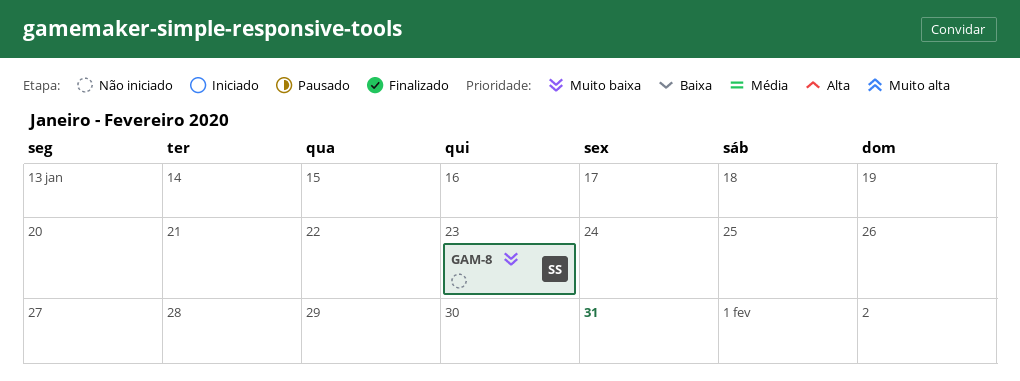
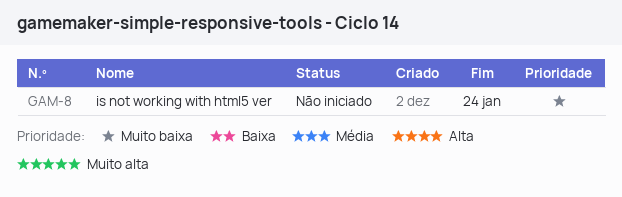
GAM-8, due: Jan 23 -> Jan 24

